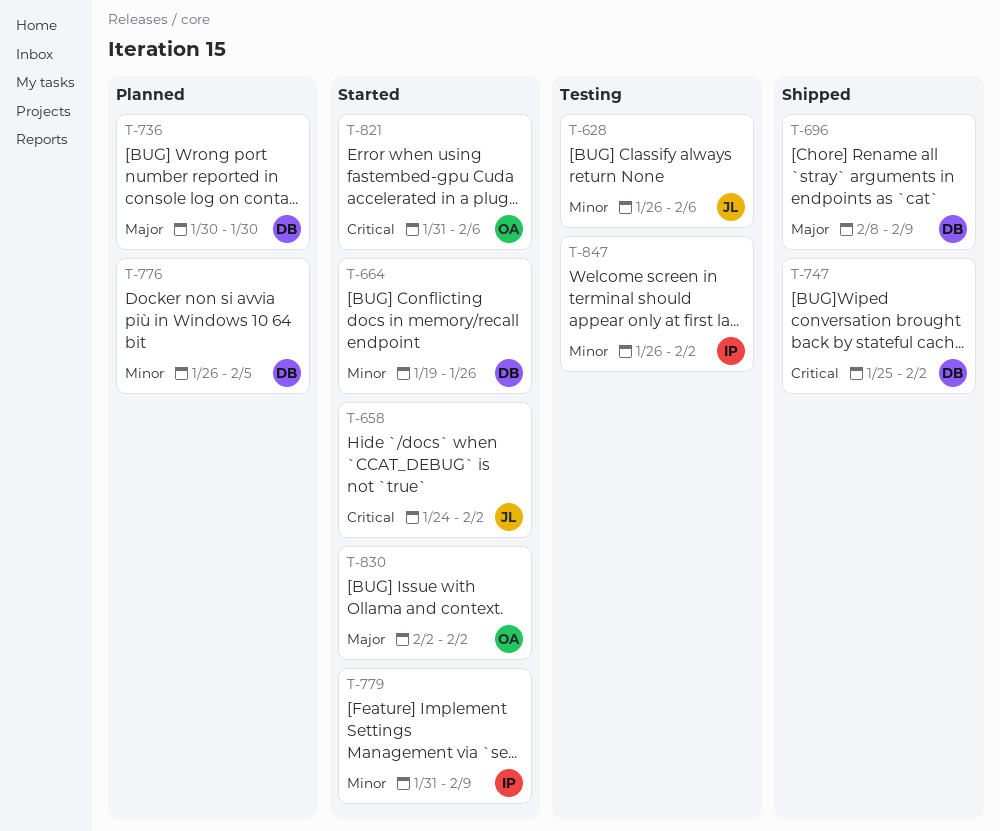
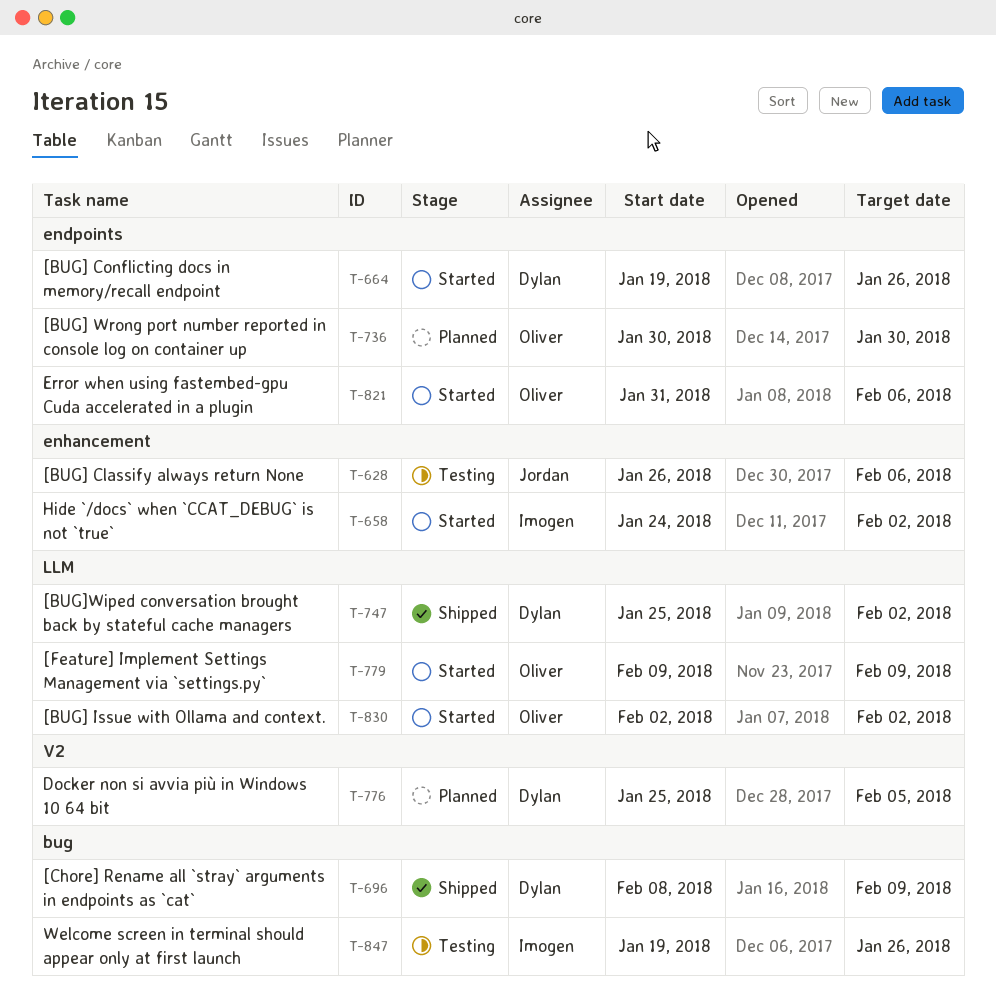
T-658, owner: Jordan -> Imogen
T-736, owner: Dylan -> Oliver
T-776, start: Jan 26 -> Jan 25
T-779, owner: Imogen -> Oliver
T-779, start: Jan 31 -> Feb 9
T-847, start: Jan 26 -> Jan 19
T-847, due: Feb 2 -> Jan 26

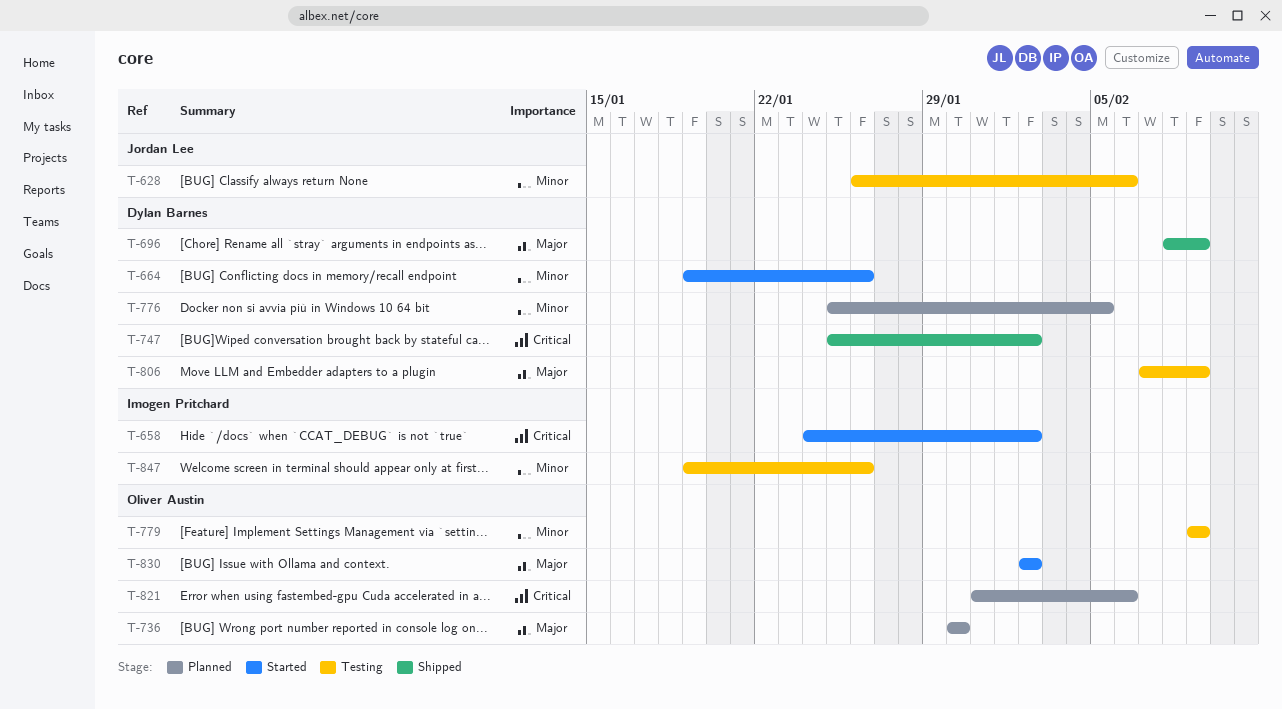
T-779, status: Started -> Testing
T-806: none -> present
T-821, status: Started -> Planned

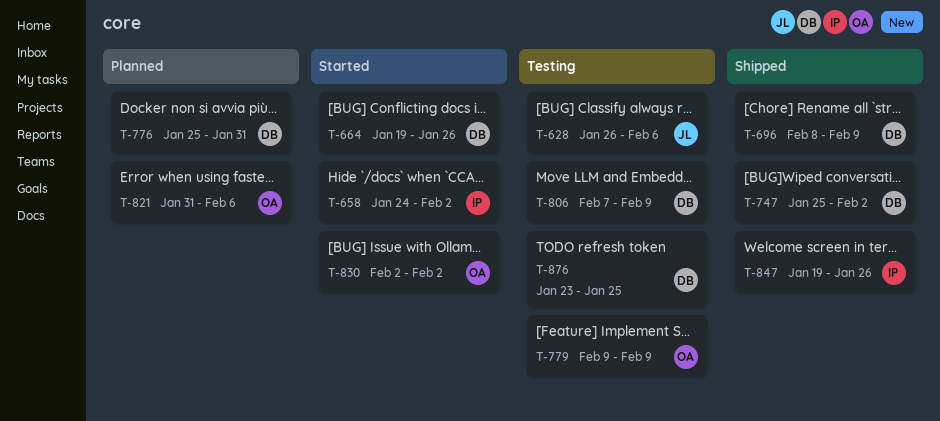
T-736: present -> none
T-776, due: Feb 5 -> Jan 31
T-847, status: Testing -> Shipped
T-876: none -> present

